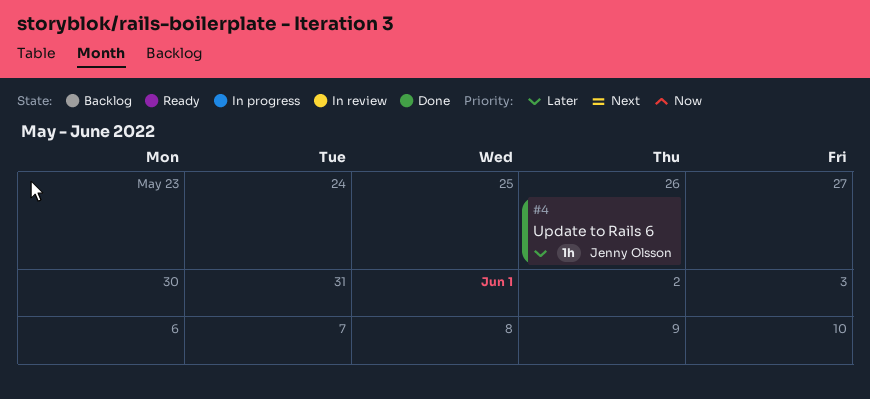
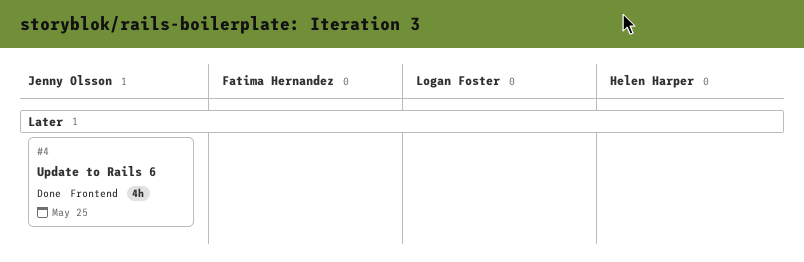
#4, estimate: 1h -> 4h
#4, due: May 26 -> May 25

